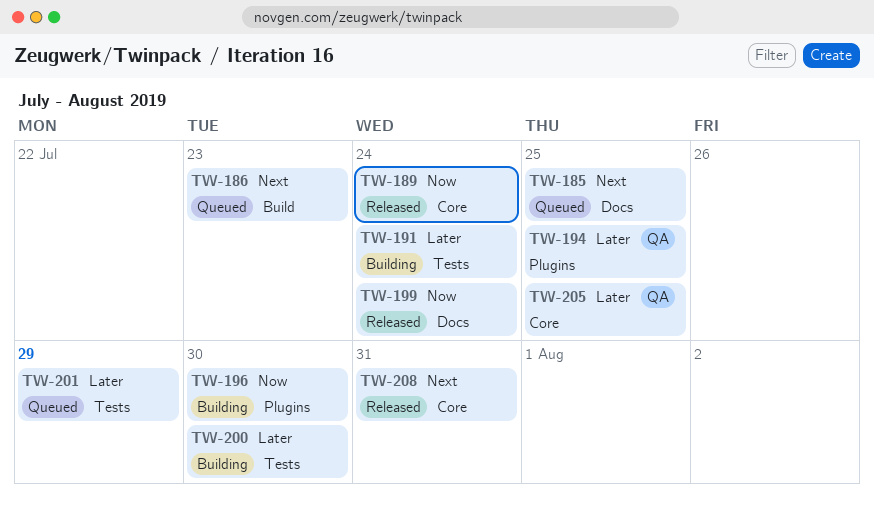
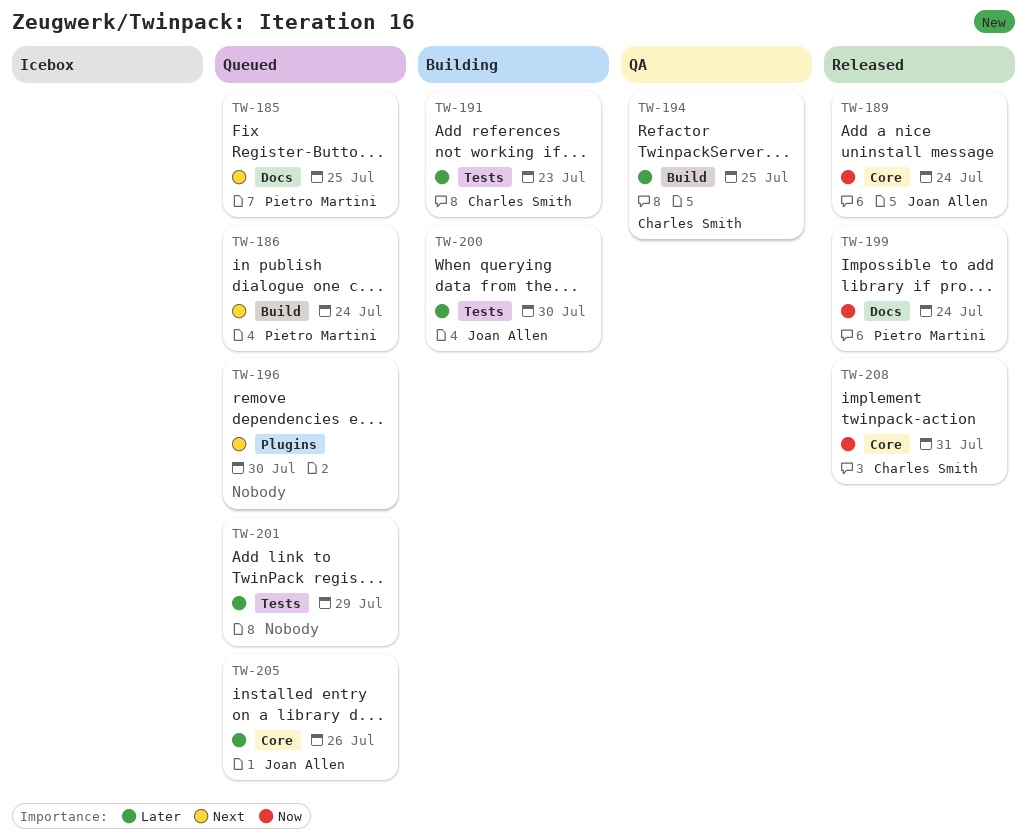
TW-186, due: Jul 23 -> Jul 24
TW-191, due: Jul 24 -> Jul 23
TW-194, label: Plugins -> Build
TW-196, status: Building -> Queued
TW-196, priority: Now -> Next
TW-205, status: QA -> Queued
TW-205, due: Jul 25 -> Jul 26
TW-208, priority: Next -> Now

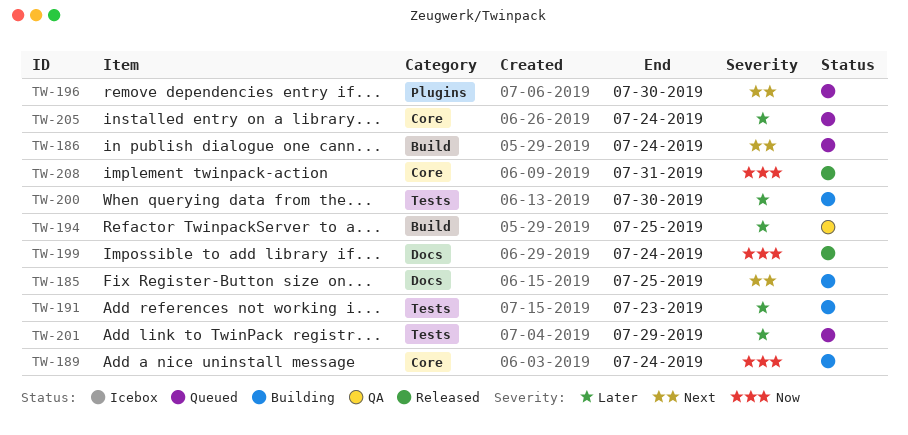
TW-185, status: Queued -> Building
TW-189, status: Released -> Building
TW-205, due: Jul 26 -> Jul 24

